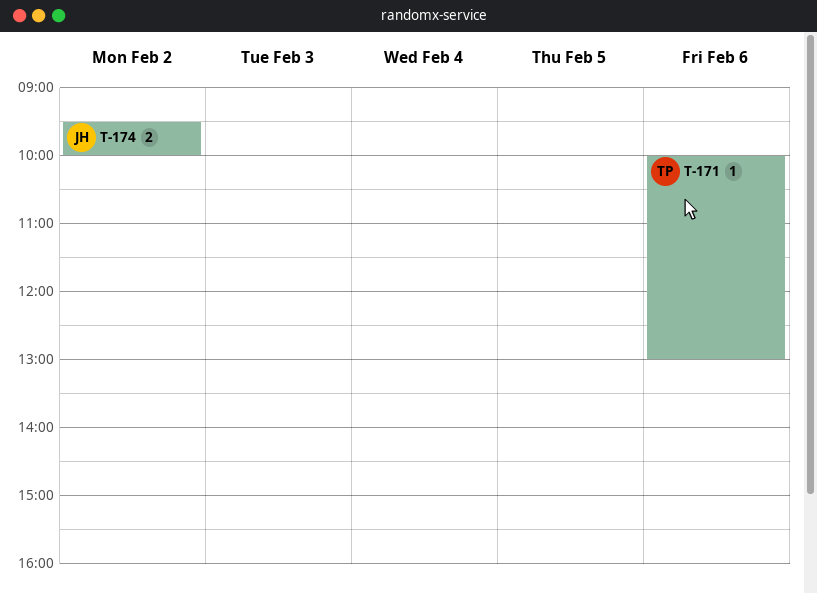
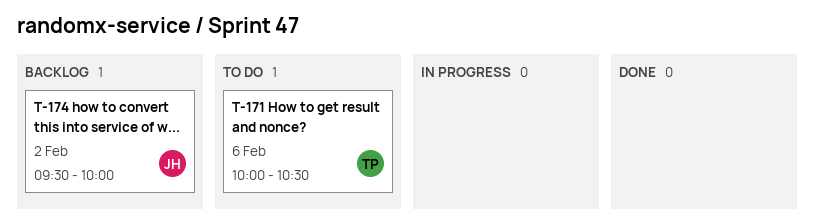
T-171, ends: 13:00 -> 10:30

